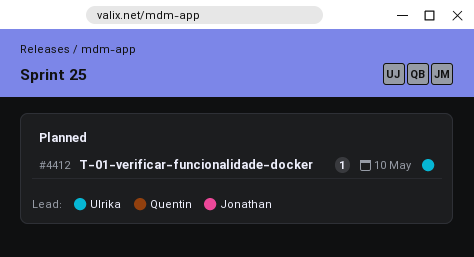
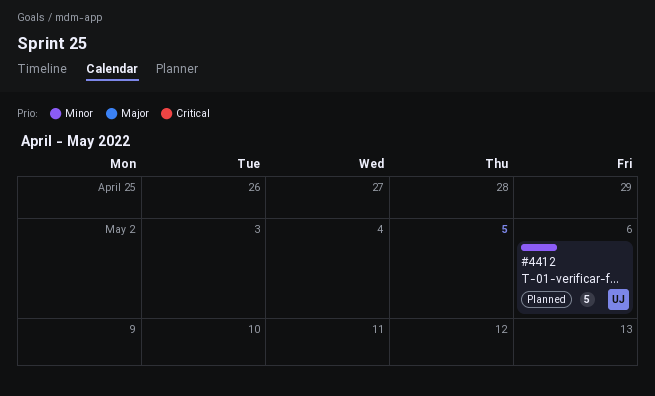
#4412, estimate: 1 -> 5
#4412, due: May 10 -> May 6

